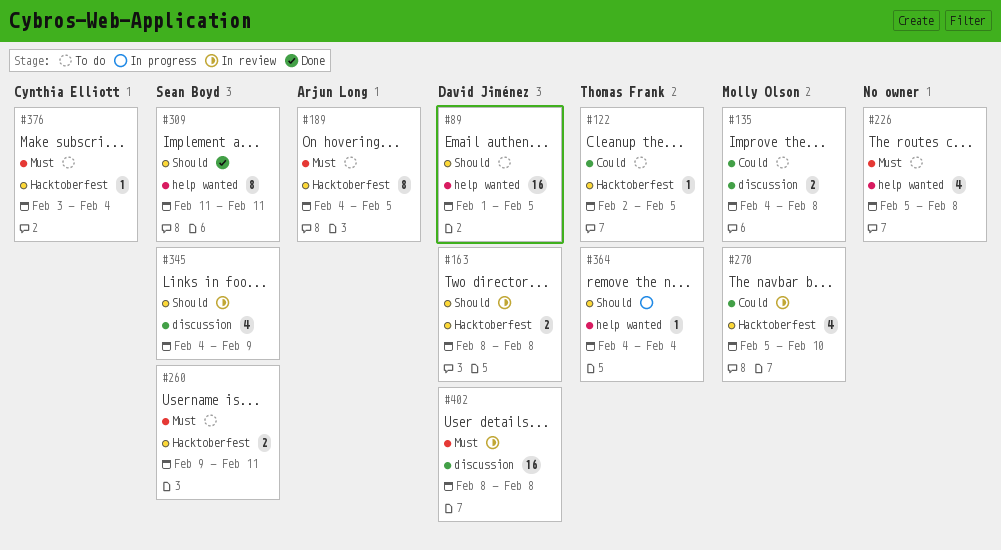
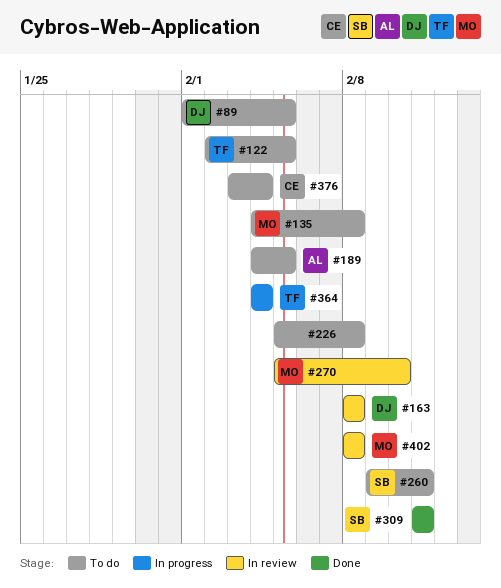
#345: present -> none
#402, owner: David Jiménez -> Molly Olson

